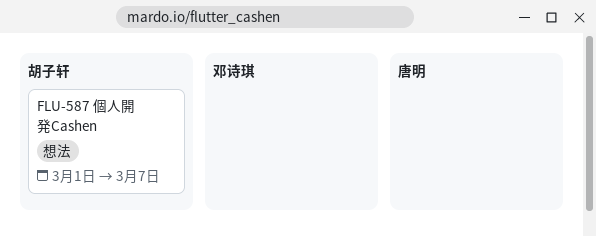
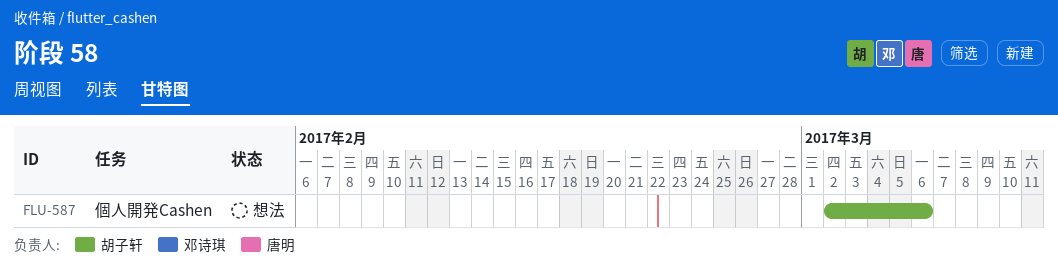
FLU-587, start: Mar 1 -> Mar 2
FLU-587, due: Mar 7 -> Mar 6

